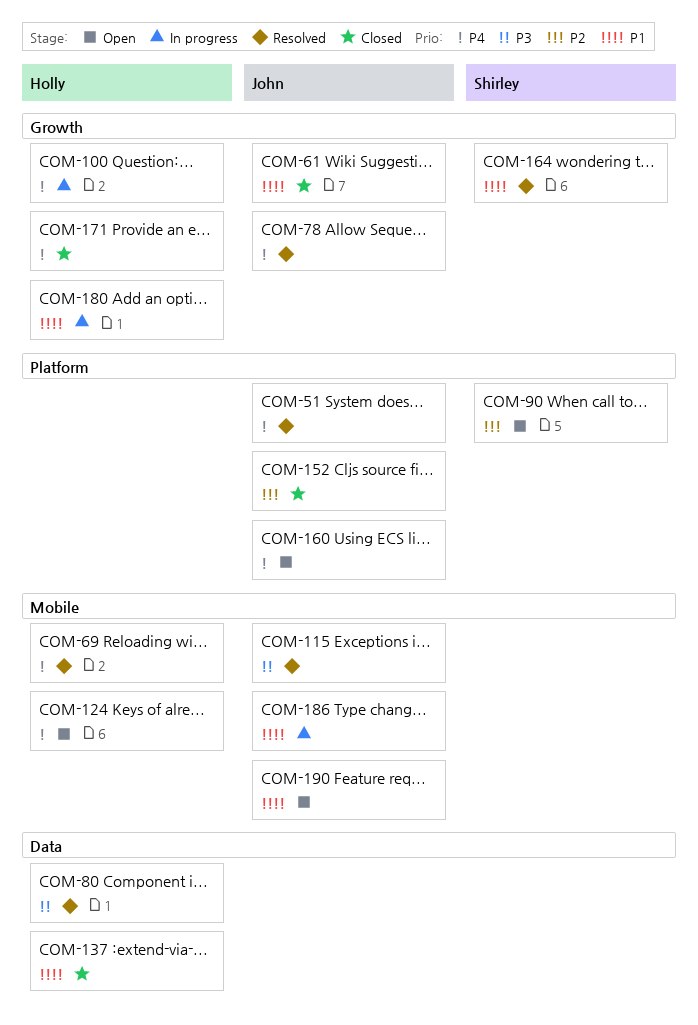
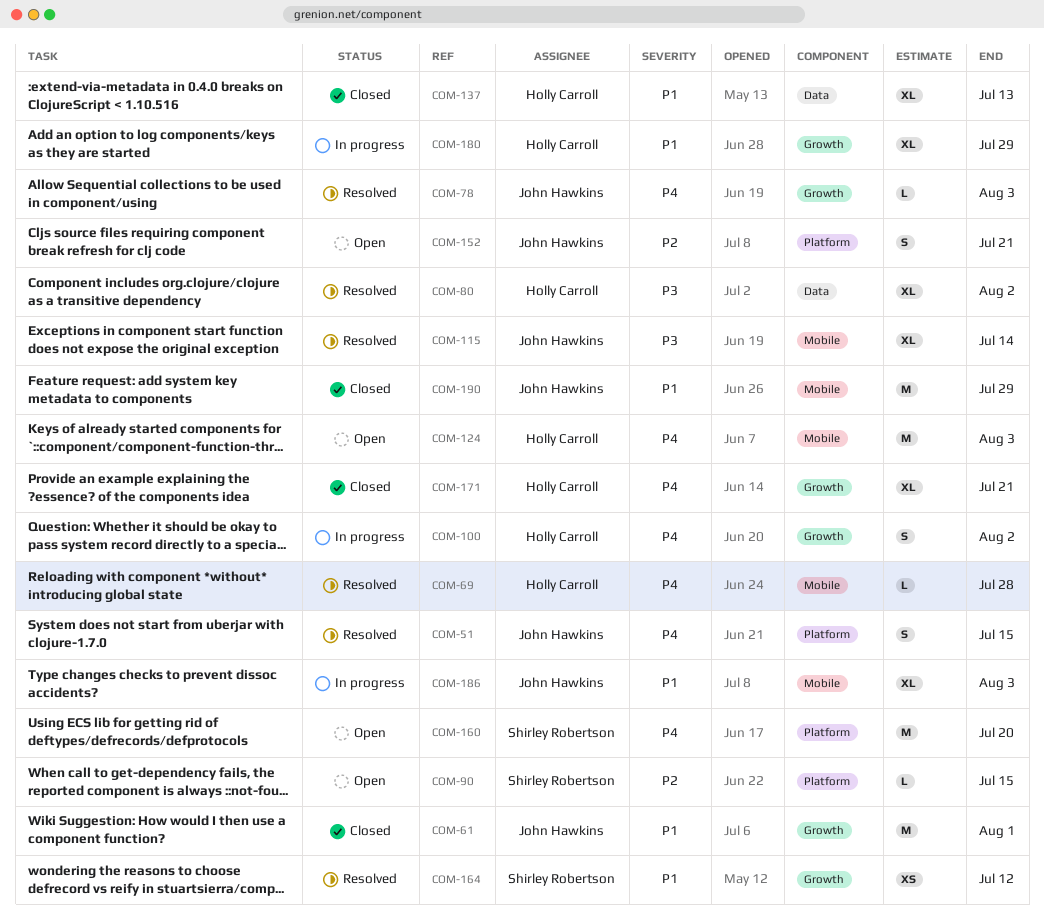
COM-152, status: Closed -> Open
COM-160, owner: John Hawkins -> Shirley Robertson
COM-190, status: Open -> Closed

